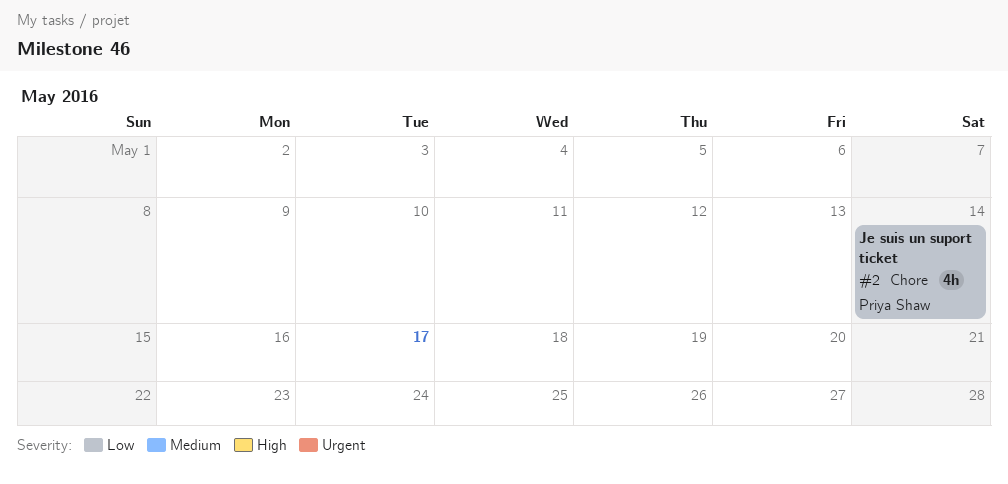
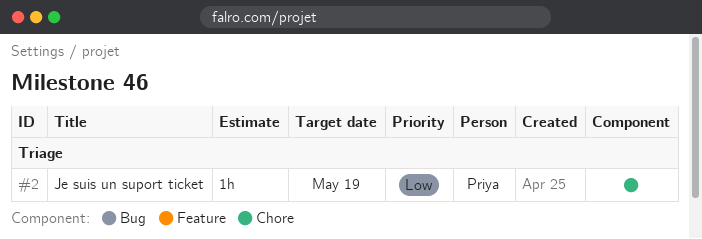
#2, estimate: 4h -> 1h
#2, due: May 14 -> May 19

